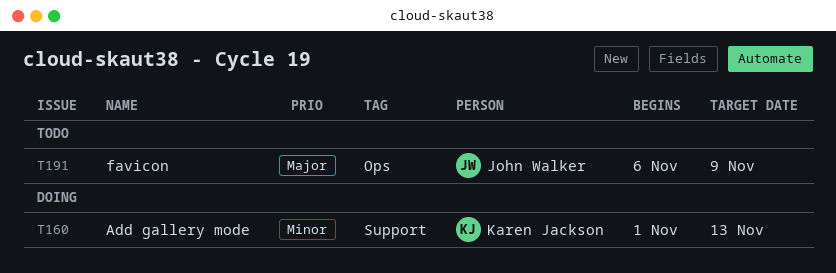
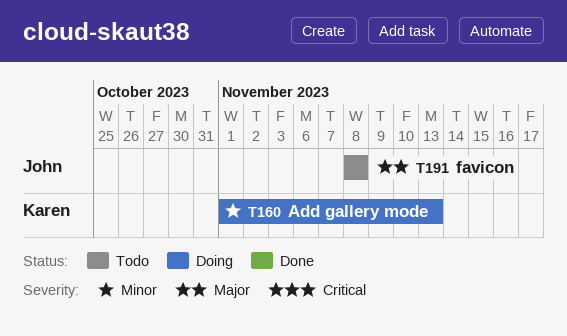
T191, start: Nov 6 -> Nov 8
T191, due: Nov 9 -> Nov 8

